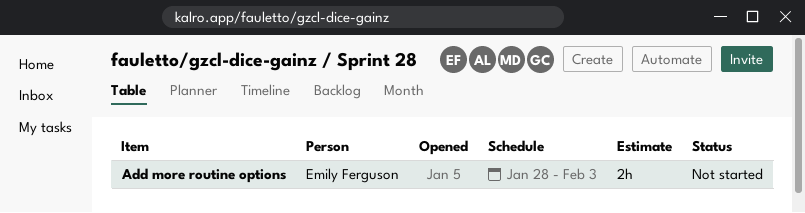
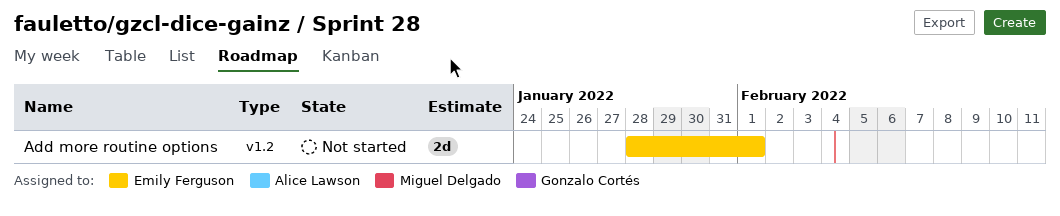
Add more routine options, estimate: 2h -> 2d
Add more routine options, due: Feb 3 -> Feb 1

